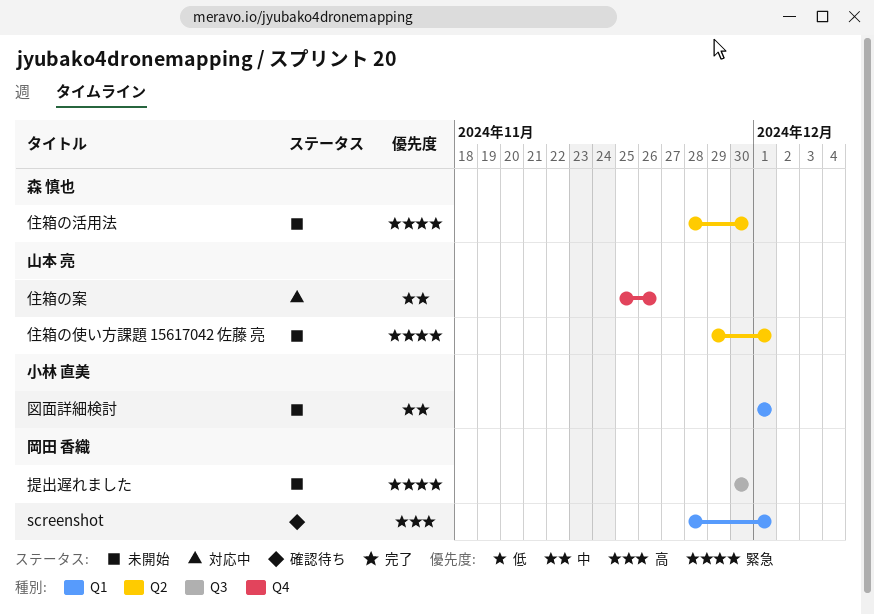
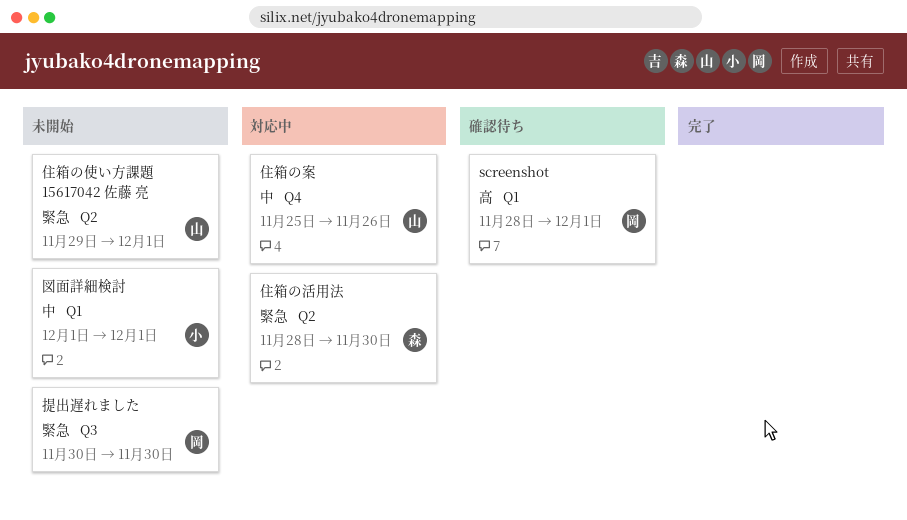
住箱の活用法, status: 未開始 -> 対応中

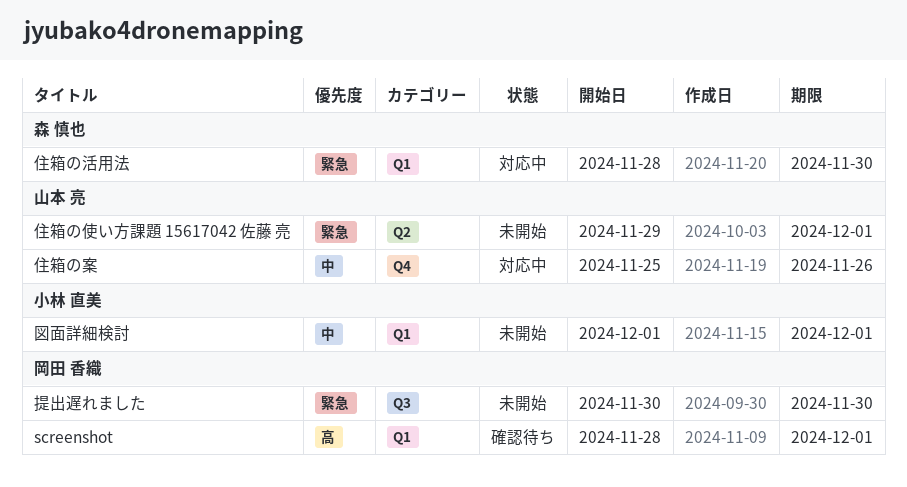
住箱の活用法, label: Q2 -> Q1

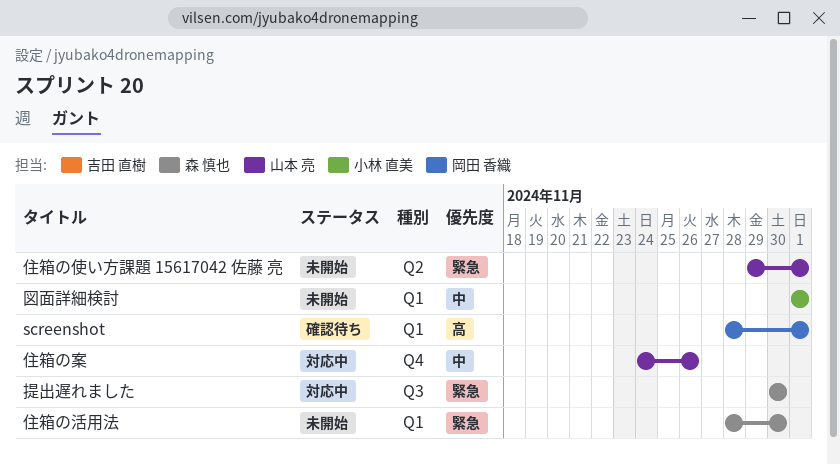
住箱の案, start: Nov 25 -> Nov 24
住箱の活用法, status: 対応中 -> 未開始
提出遅れました, status: 未開始 -> 対応中
提出遅れました, owner: 岡田 香織 -> 森 慎也

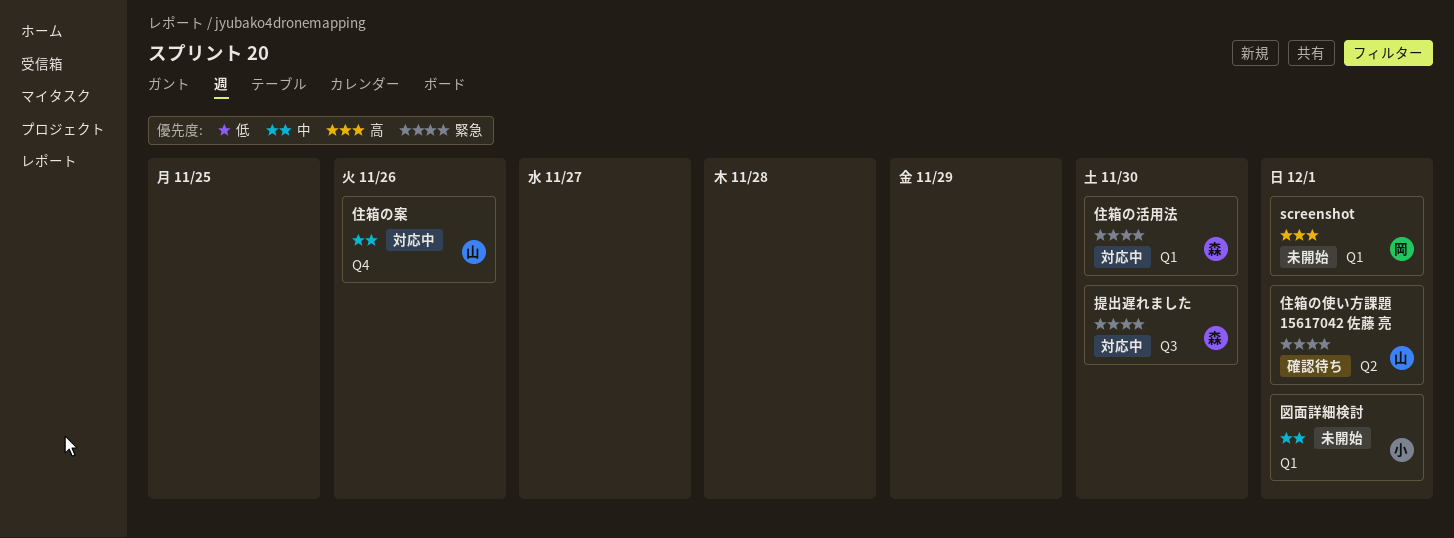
screenshot, status: 確認待ち -> 未開始
住箱の使い方課題 15617042 佐藤 亮, status: 未開始 -> 確認待ち
住箱の活用法, status: 未開始 -> 対応中

